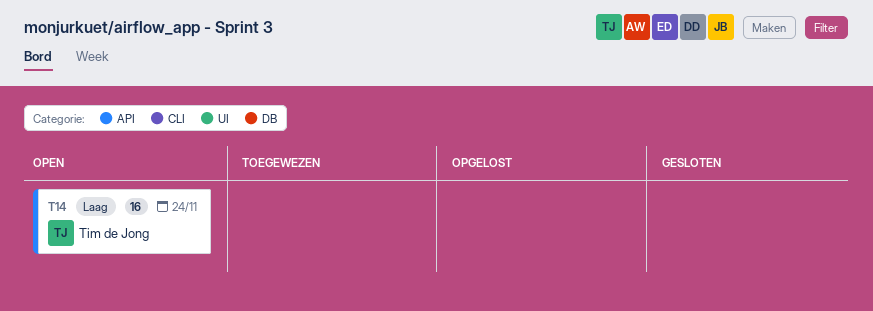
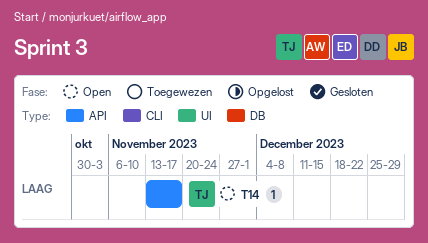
T14, estimate: 16 -> 1
T14, due: Nov 24 -> Nov 17

